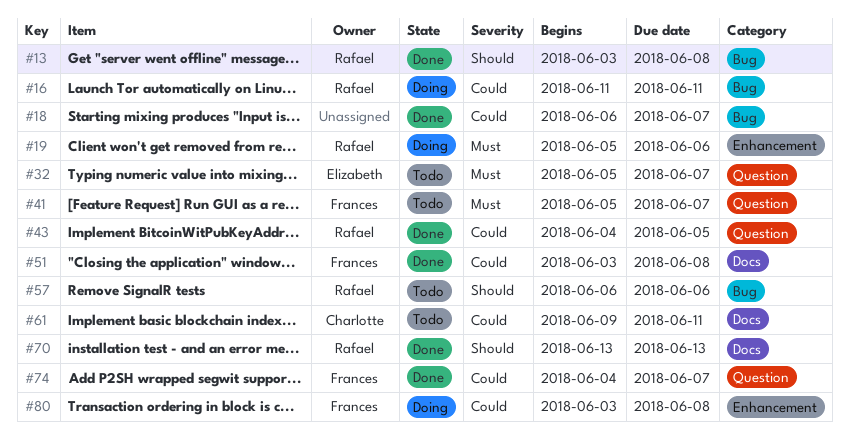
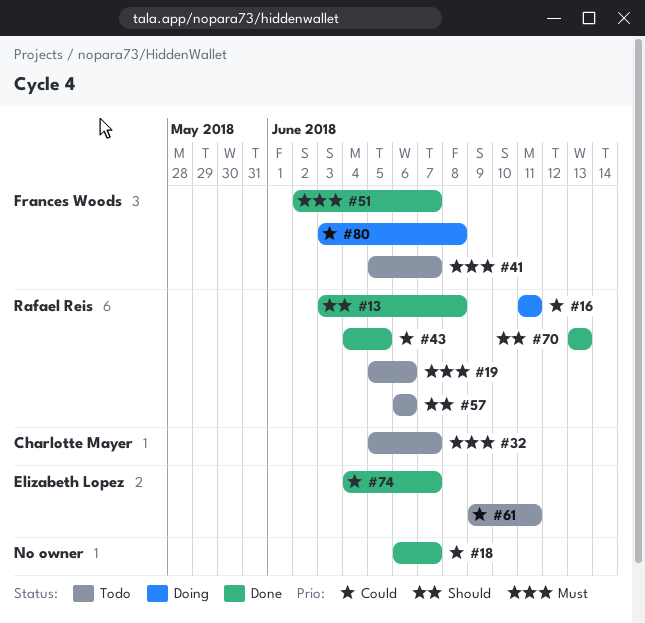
#19, status: Doing -> Todo
#32, owner: Elizabeth Lopez -> Charlotte Mayer
#51, priority: Could -> Must
#51, start: Jun 3 -> Jun 2
#51, due: Jun 8 -> Jun 7
#61, owner: Charlotte Mayer -> Elizabeth Lopez
#74, owner: Frances Woods -> Elizabeth Lopez

